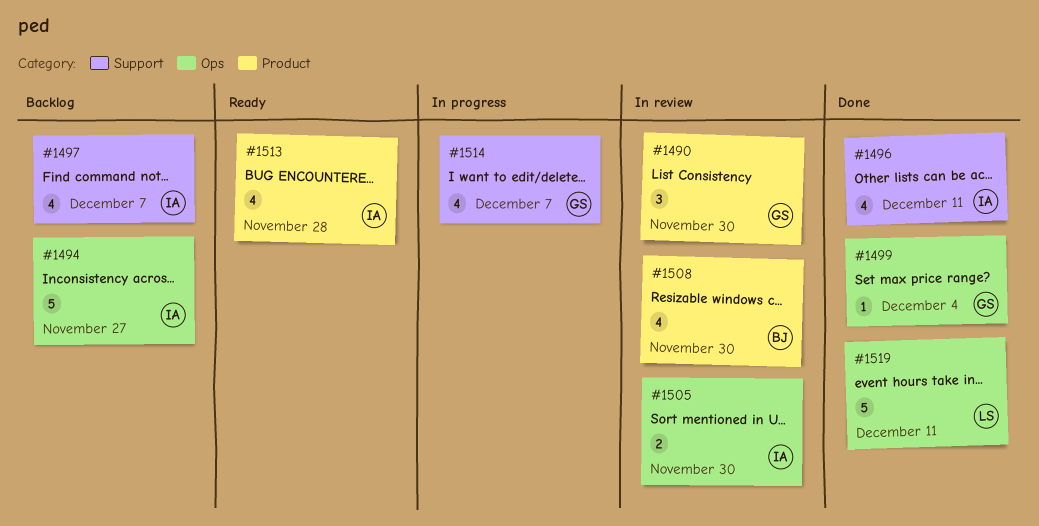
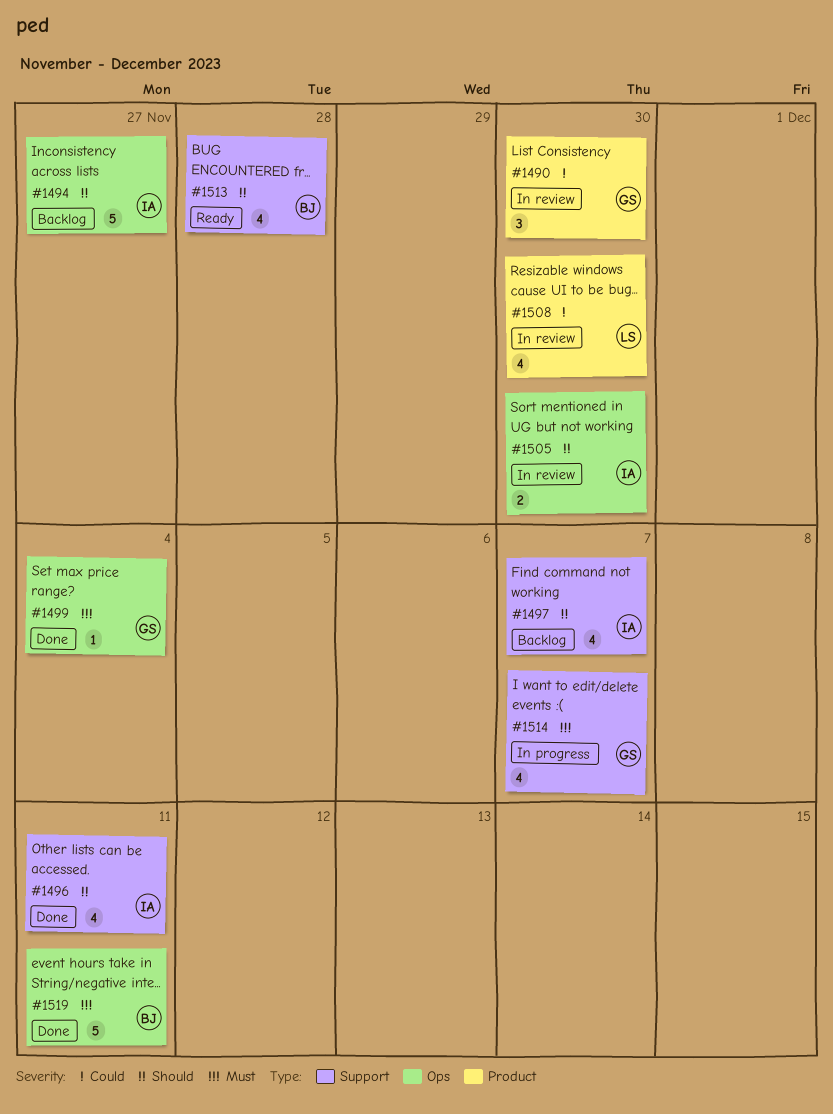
#1508, owner: BJ -> LS
#1513, owner: IA -> BJ
#1513, label: Product -> Support
#1519, owner: LS -> BJ

